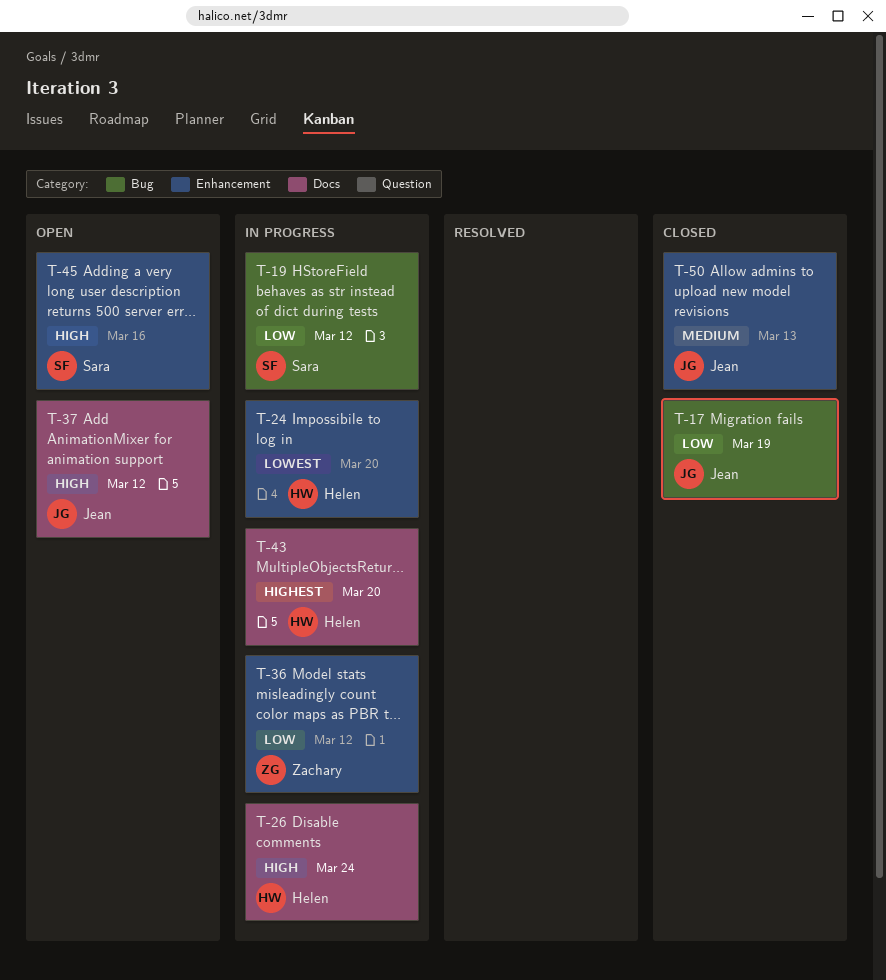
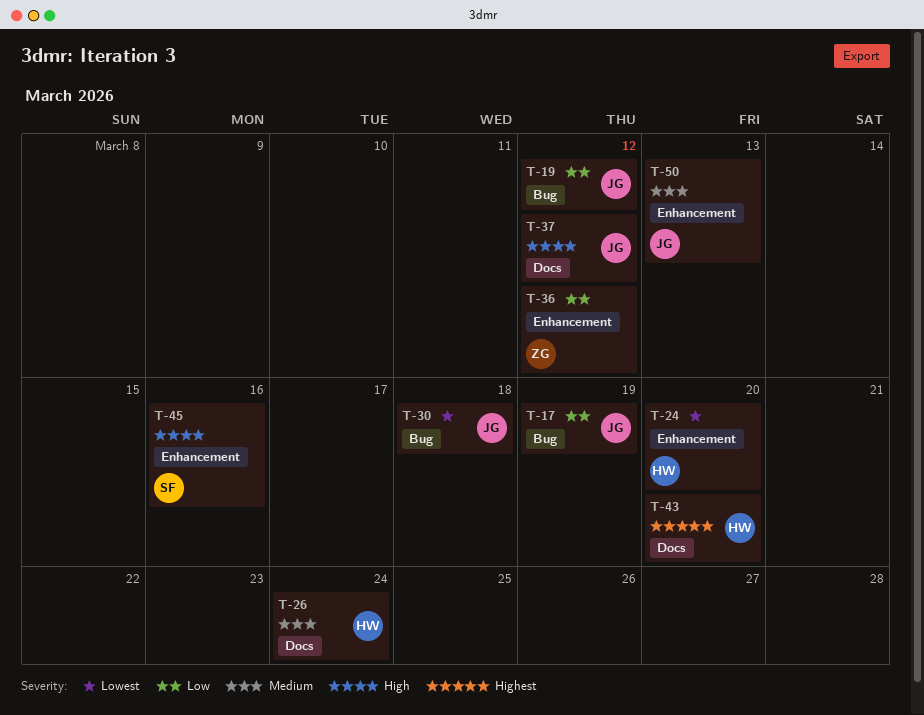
T-19, owner: Sara -> Jean
T-26, priority: High -> Medium
T-30: none -> present

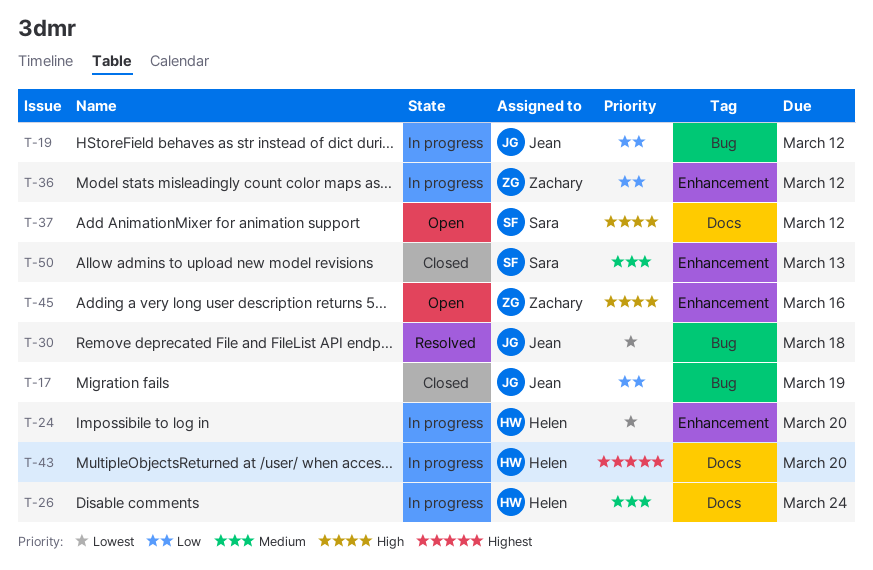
T-37, owner: Jean -> Sara
T-45, owner: Sara -> Zachary
T-50, owner: Jean -> Sara

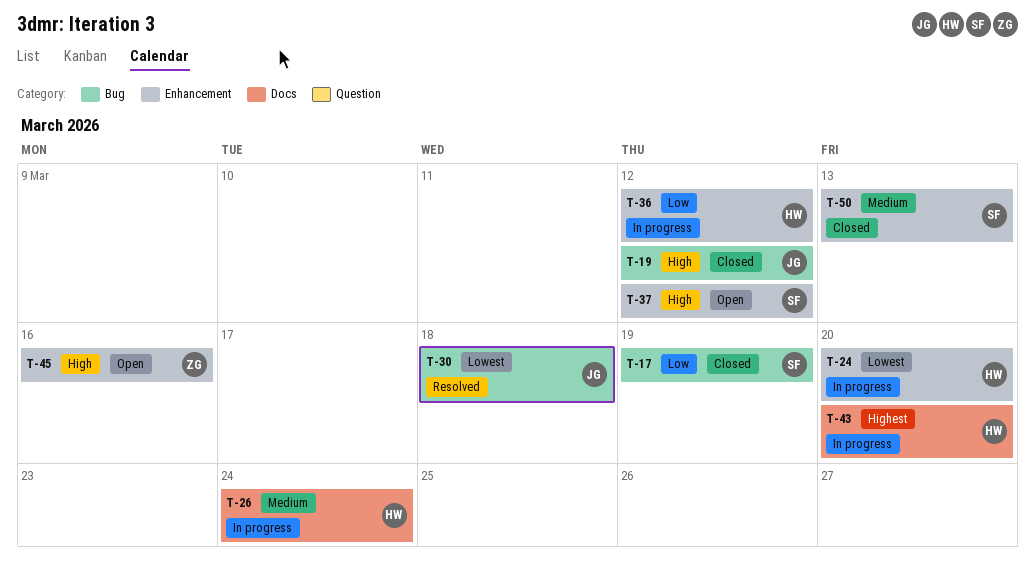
T-17, owner: Jean -> Sara
T-19, status: In progress -> Closed
T-19, priority: Low -> High
T-36, owner: Zachary -> Helen
T-37, label: Docs -> Enhancement

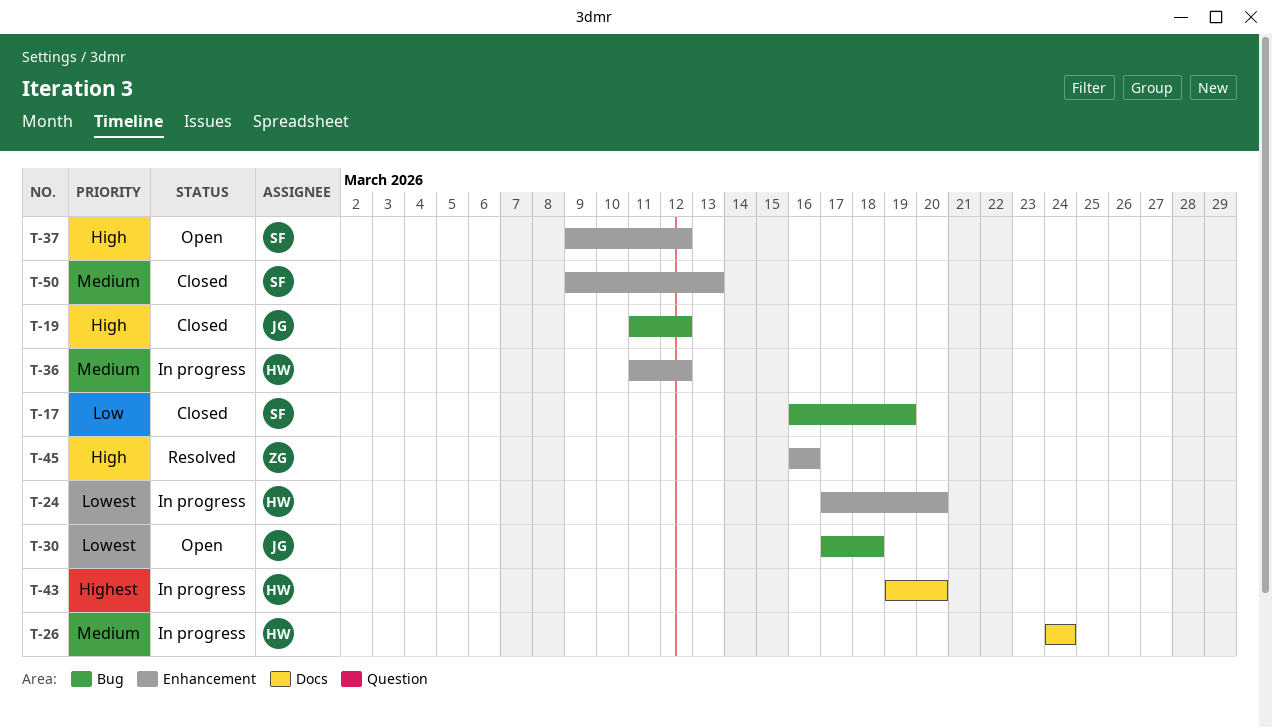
T-30, status: Resolved -> Open
T-36, priority: Low -> Medium
T-45, status: Open -> Resolved

